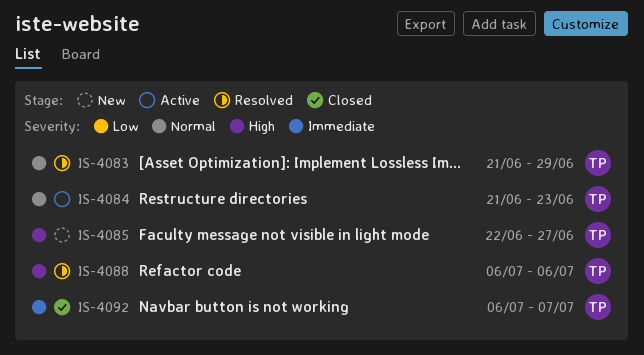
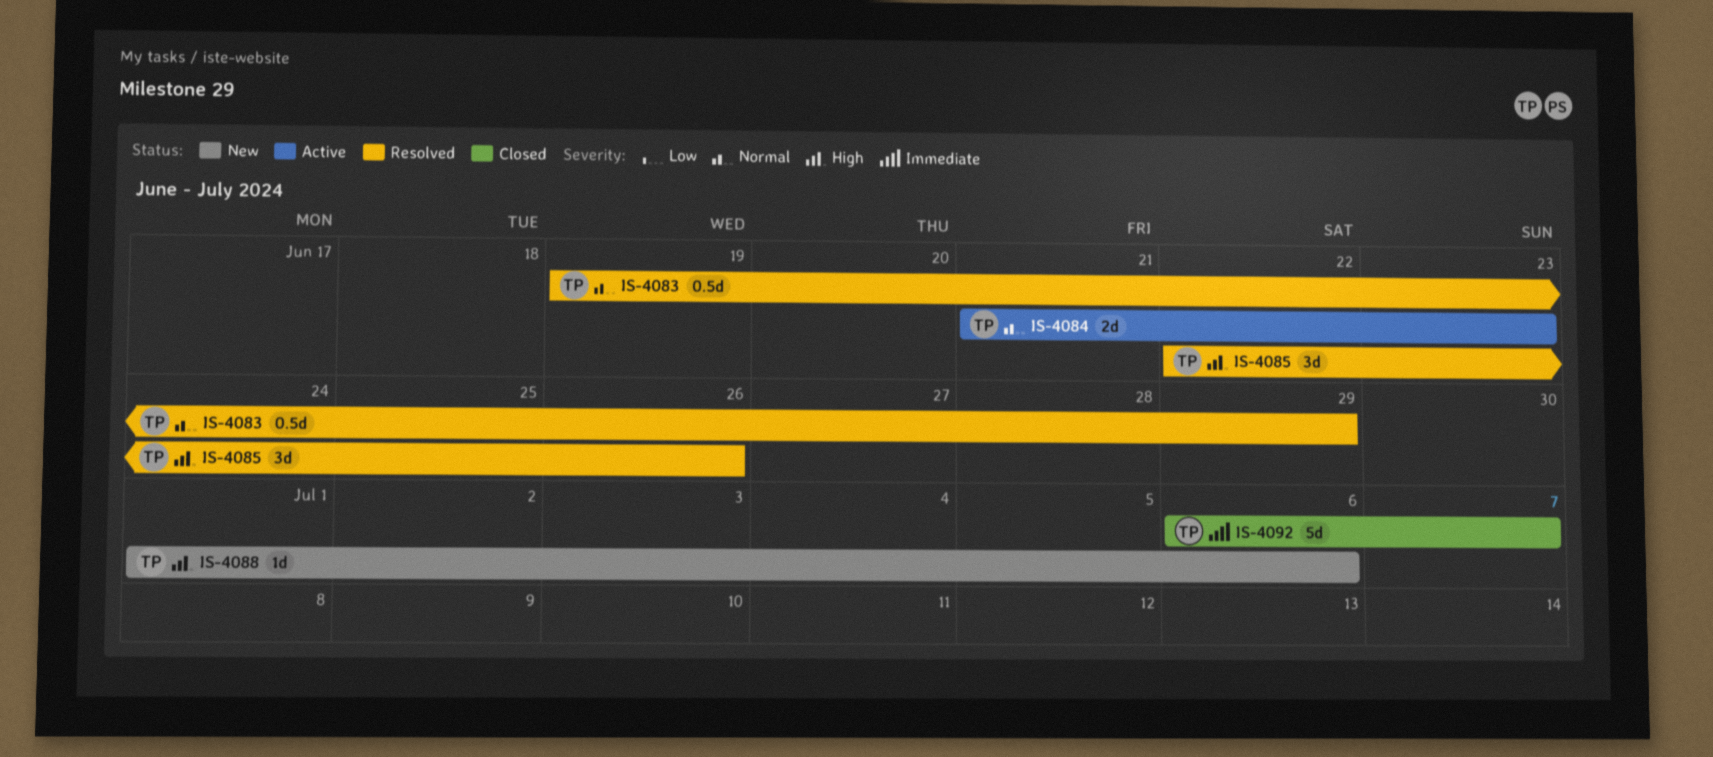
IS-4083, start: Jun 21 -> Jun 19
IS-4085, status: New -> Resolved
IS-4085, due: Jun 27 -> Jun 26
IS-4088, status: Resolved -> New
IS-4088, start: Jul 6 -> Jul 1

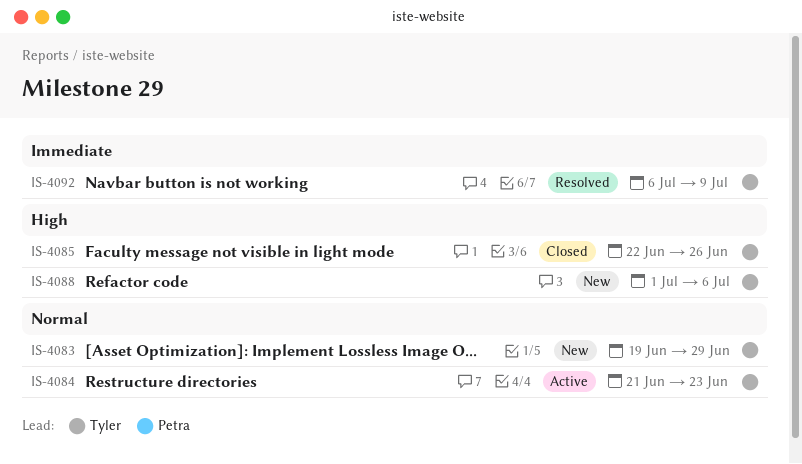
IS-4083, status: Resolved -> New
IS-4085, status: Resolved -> Closed
IS-4092, status: Closed -> Resolved
IS-4092, due: Jul 7 -> Jul 9

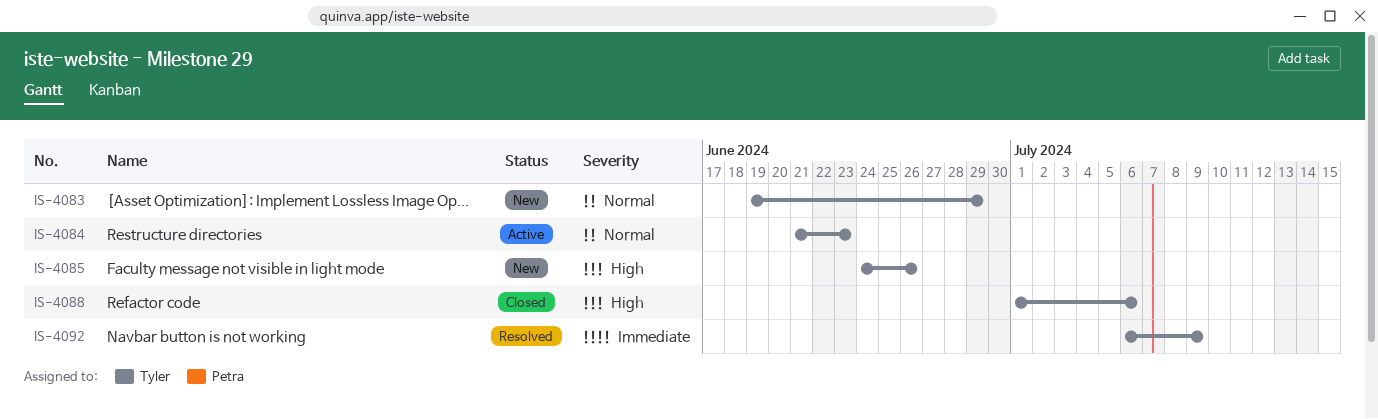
IS-4085, status: Closed -> New
IS-4085, start: Jun 22 -> Jun 24
IS-4088, status: New -> Closed

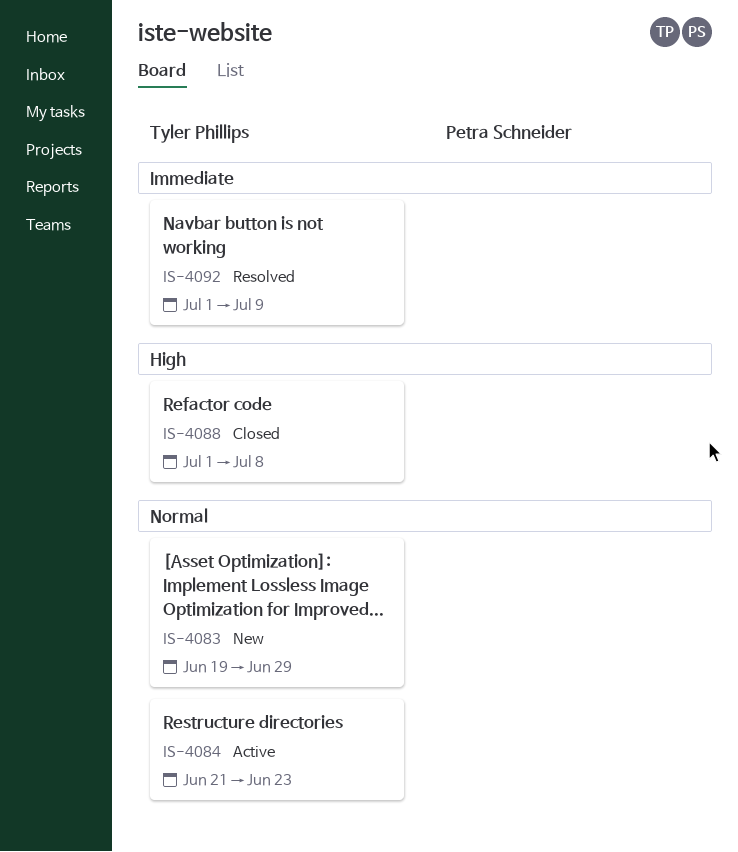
IS-4085: present -> none
IS-4088, due: Jul 6 -> Jul 8
IS-4092, start: Jul 6 -> Jul 1

